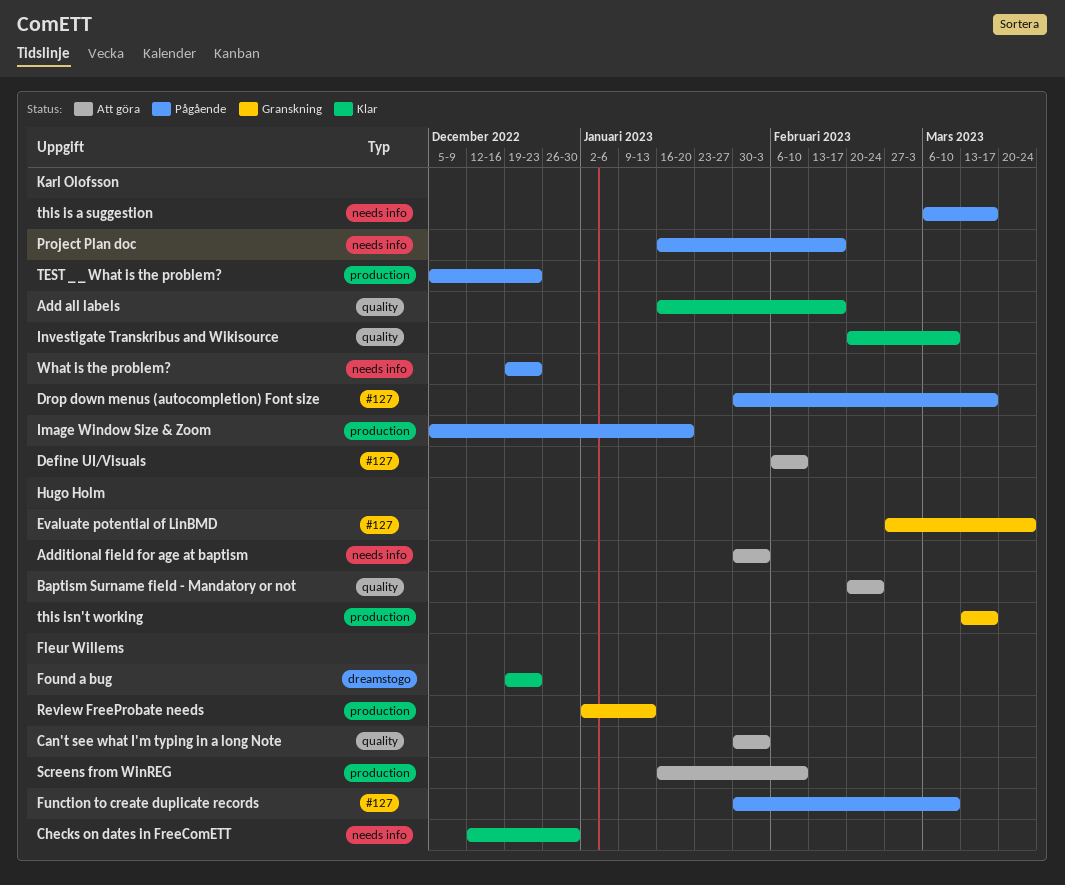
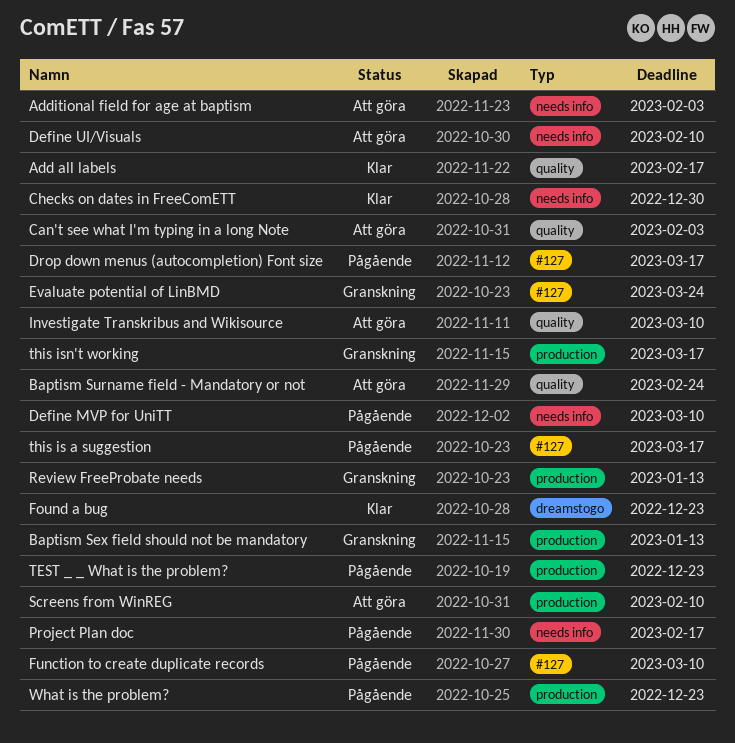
Baptism Sex field should not be mandatory: none -> present
Define MVP for UniTT: none -> present
Define UI/Visuals, label: #127 -> needs info
Image Window Size & Zoom: present -> none
Investigate Transkribus and Wikisource, status: Klar -> Att göra
this is a suggestion, label: needs info -> #127
What is the problem?, label: needs info -> production

